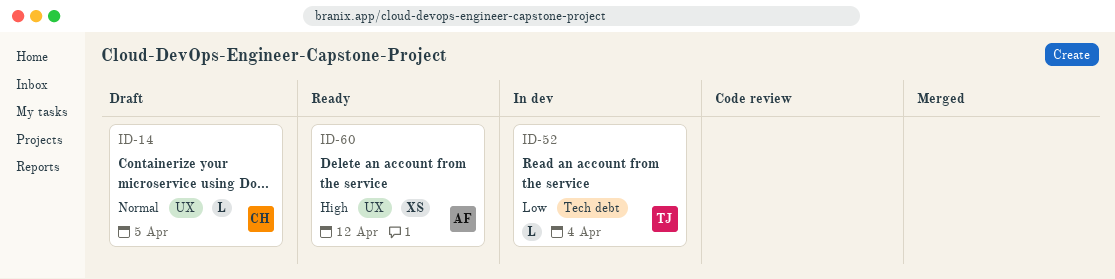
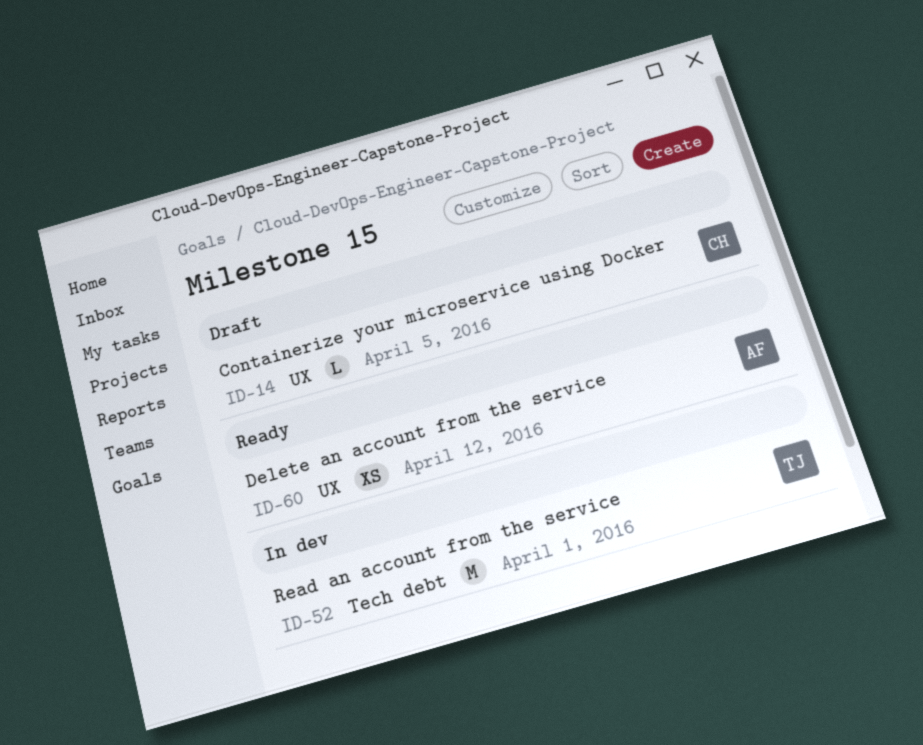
ID-52, estimate: L -> M
ID-52, due: Apr 4 -> Apr 1

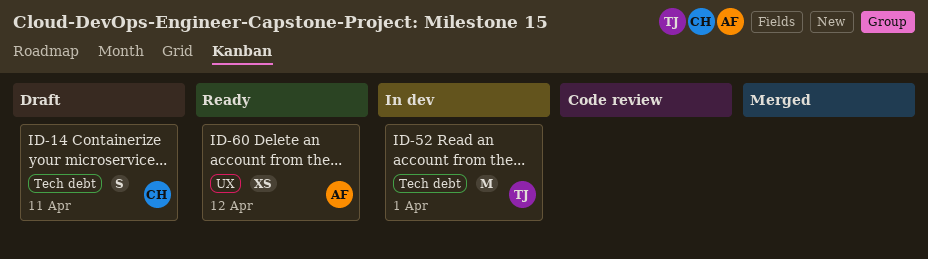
ID-14, label: UX -> Tech debt
ID-14, estimate: L -> S
ID-14, due: Apr 5 -> Apr 11

